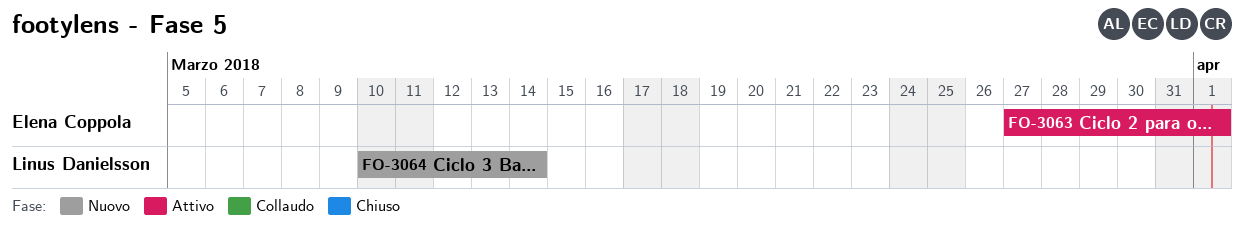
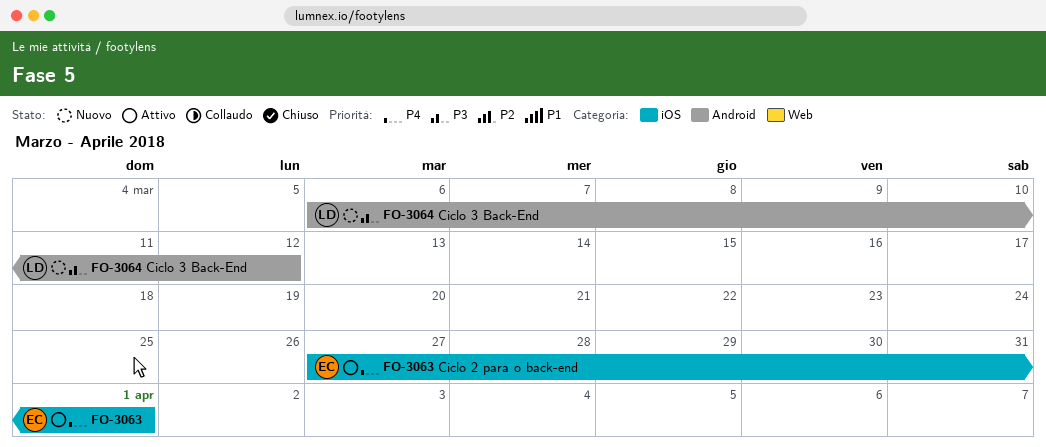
FO-3064, start: Mar 10 -> Mar 6
FO-3064, due: Mar 14 -> Mar 12

